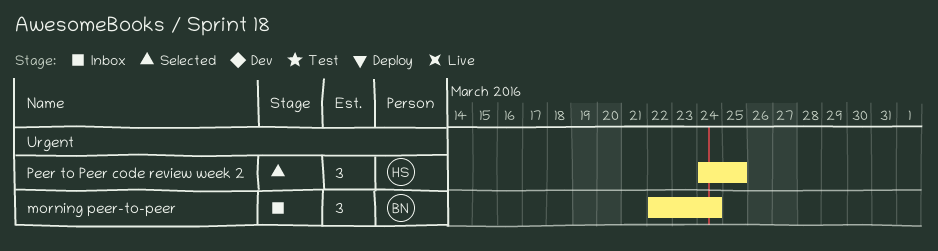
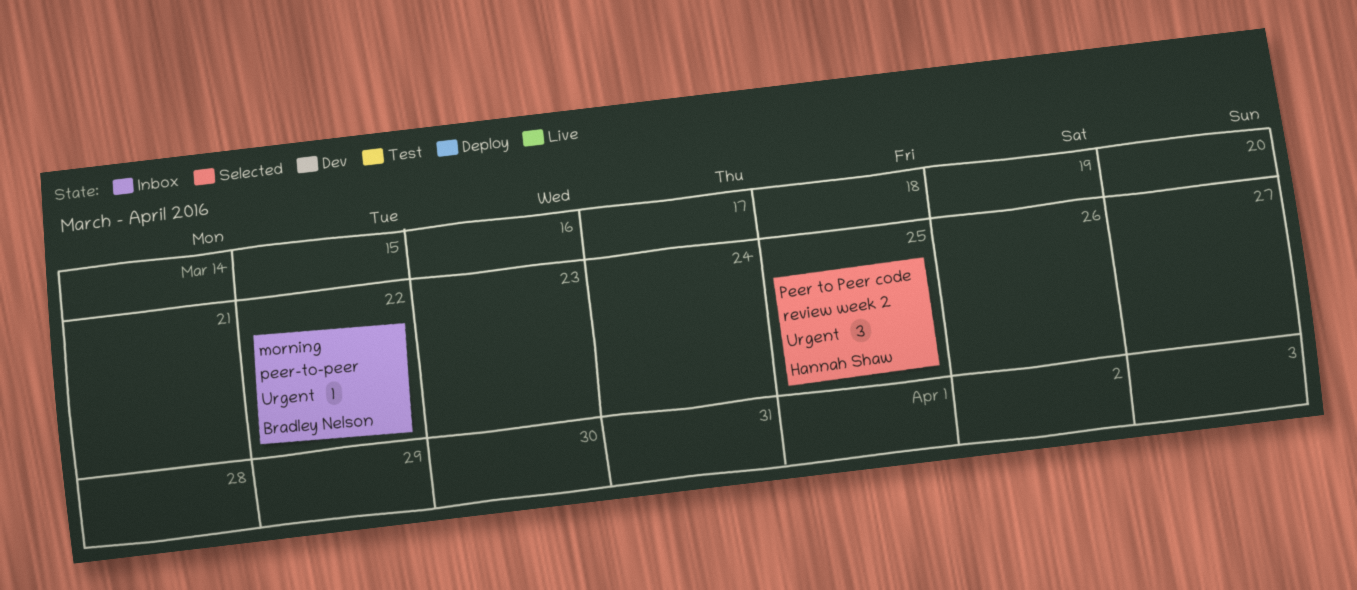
morning peer-to-peer, estimate: 3 -> 1
morning peer-to-peer, due: Mar 24 -> Mar 22

